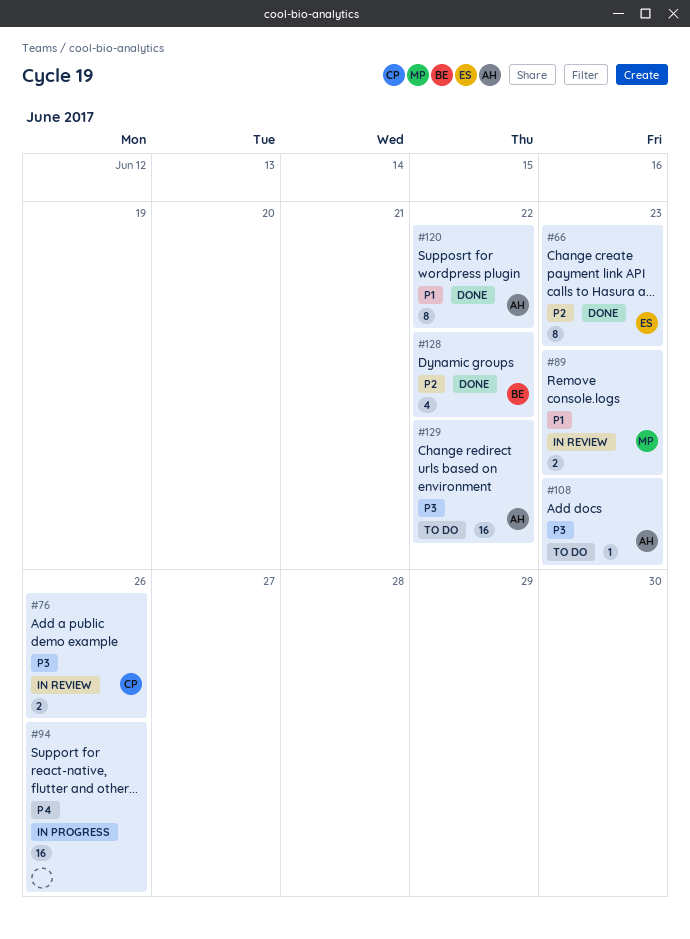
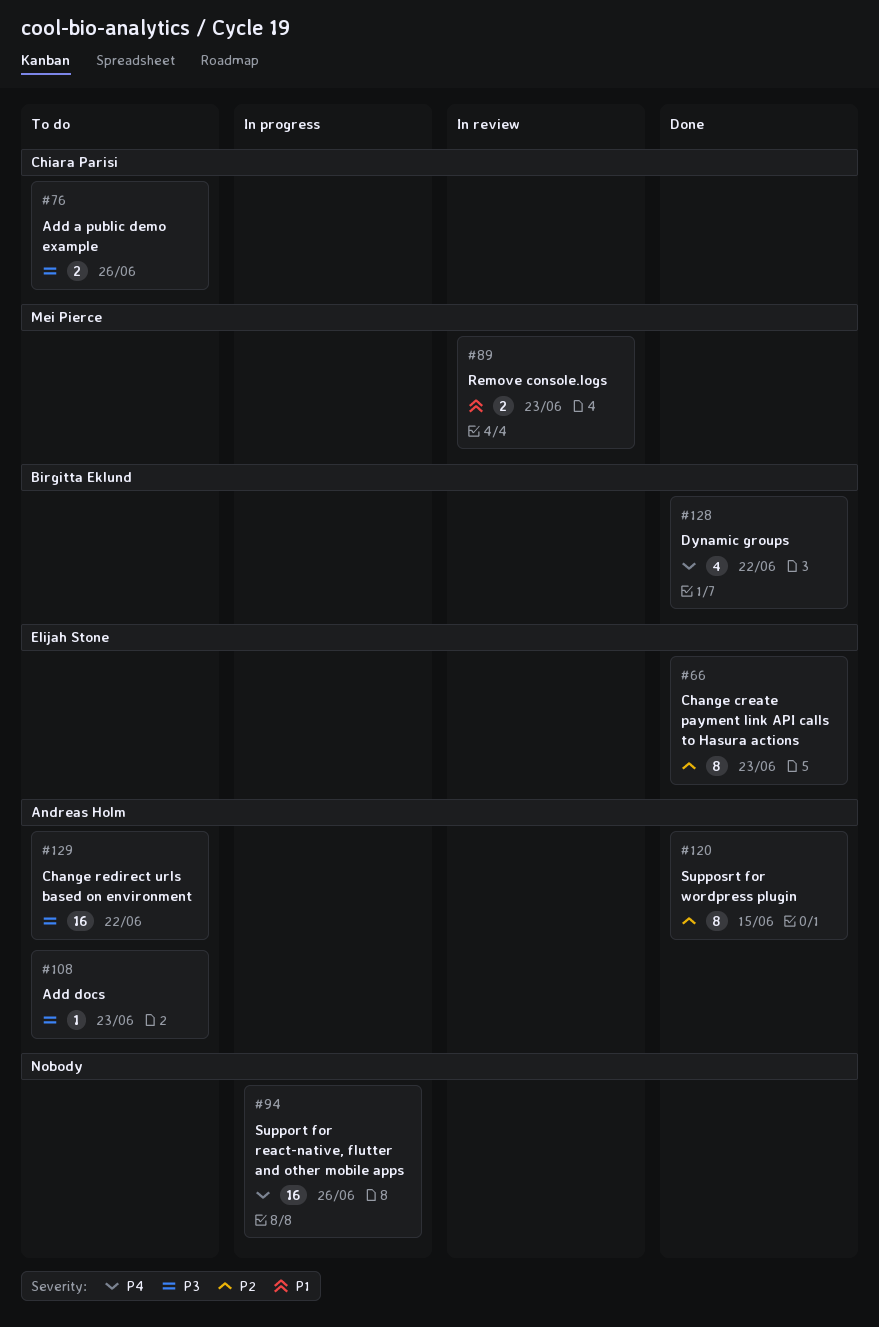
#76, status: In review -> To do
#120, priority: P1 -> P2
#120, due: Jun 22 -> Jun 15
#128, priority: P2 -> P4

